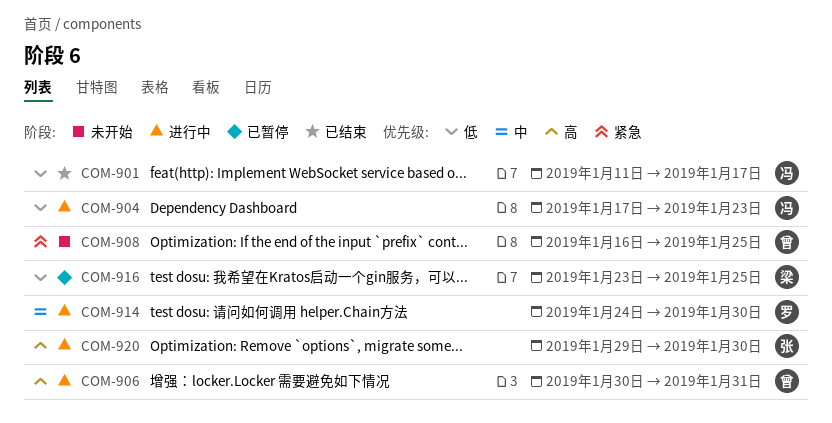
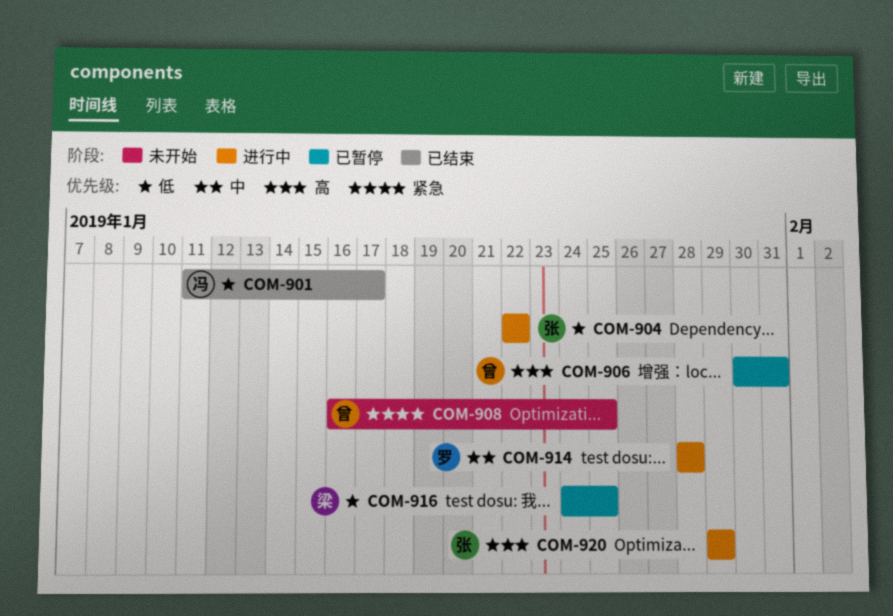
COM-904, owner: 冯 -> 张
COM-904, start: Jan 17 -> Jan 22
COM-904, due: Jan 23 -> Jan 22
COM-906, status: 进行中 -> 已暂停
COM-914, start: Jan 24 -> Jan 28
COM-914, due: Jan 30 -> Jan 28
COM-916, start: Jan 23 -> Jan 24
COM-920, due: Jan 30 -> Jan 29

